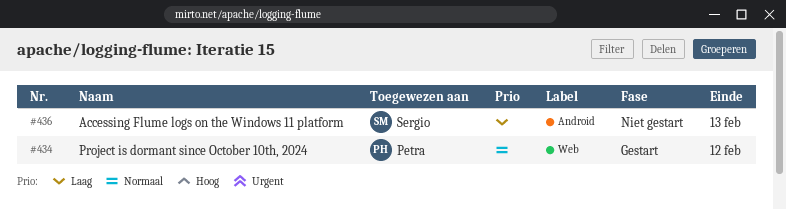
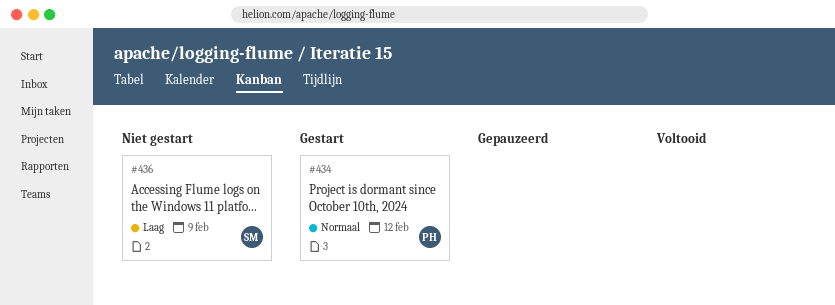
#436, due: Feb 13 -> Feb 9

